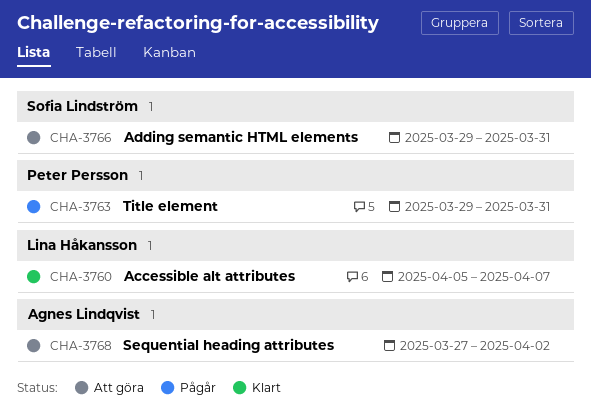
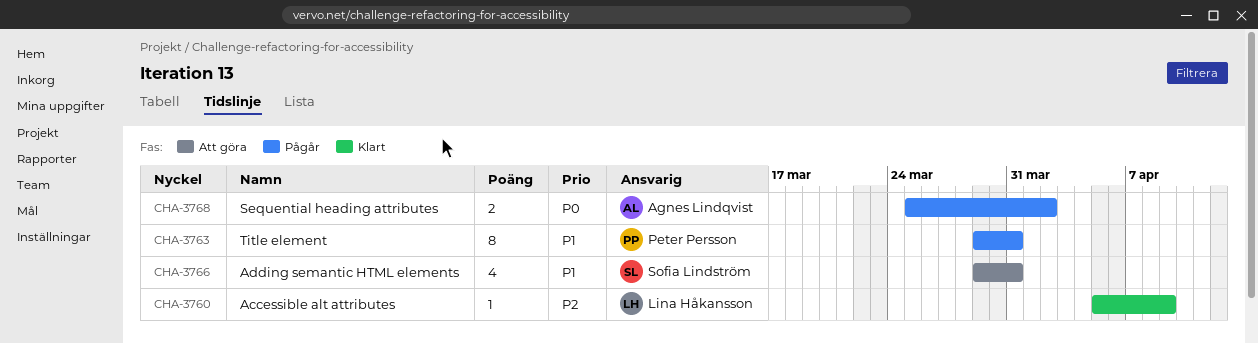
CHA-3760, due: Apr 7 -> Apr 9
CHA-3768, status: Att göra -> Pågår
CHA-3768, start: Mar 27 -> Mar 25

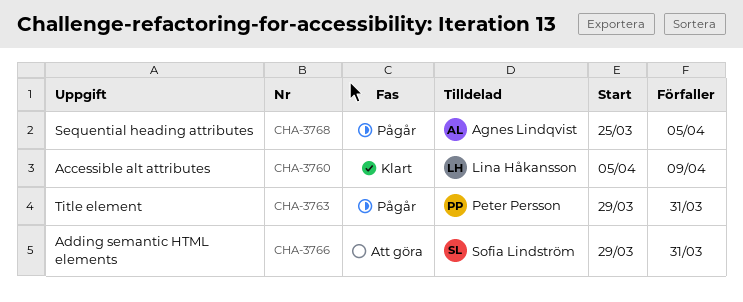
CHA-3768, due: Apr 2 -> Apr 5

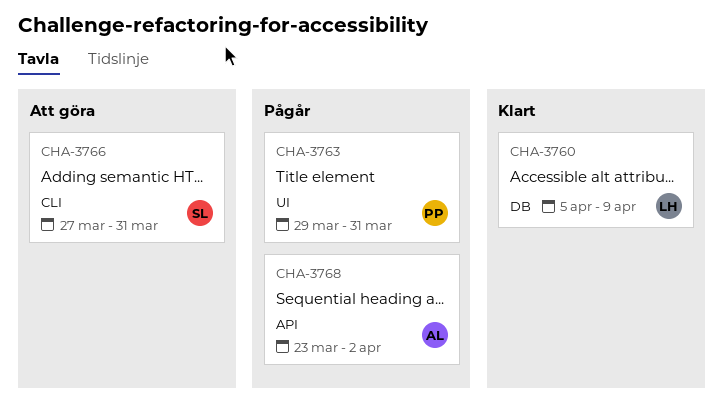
CHA-3766, start: Mar 29 -> Mar 27
CHA-3768, start: Mar 25 -> Mar 23
CHA-3768, due: Apr 5 -> Apr 2

